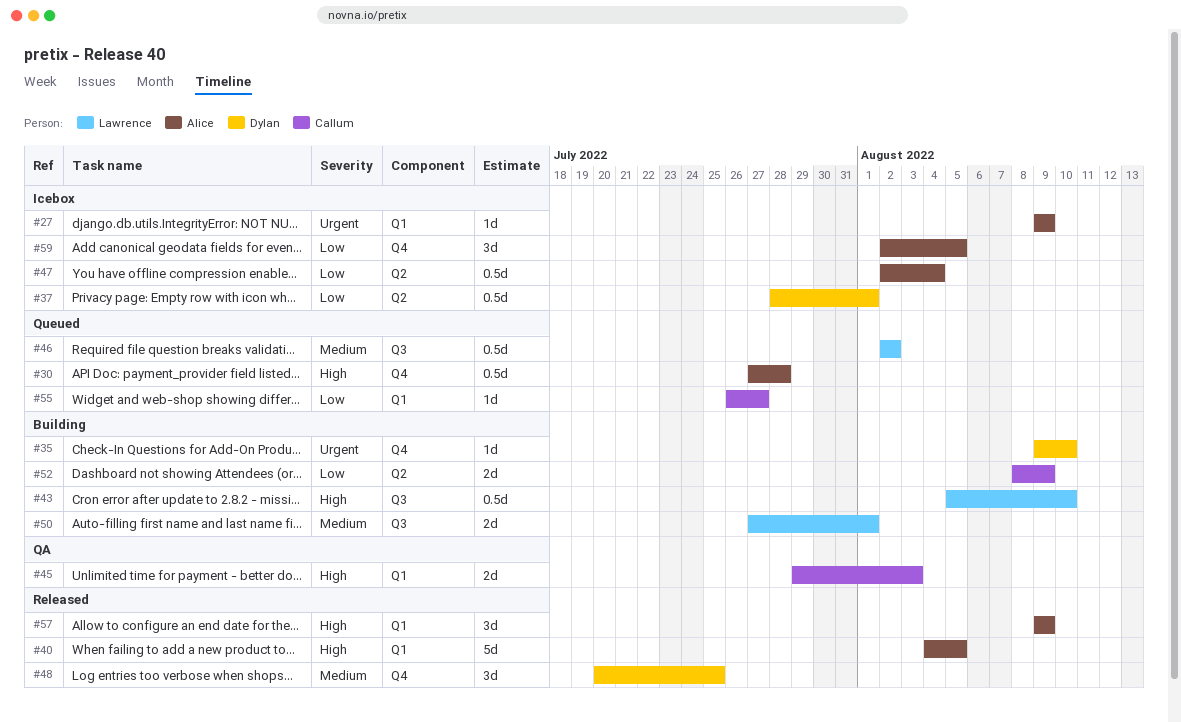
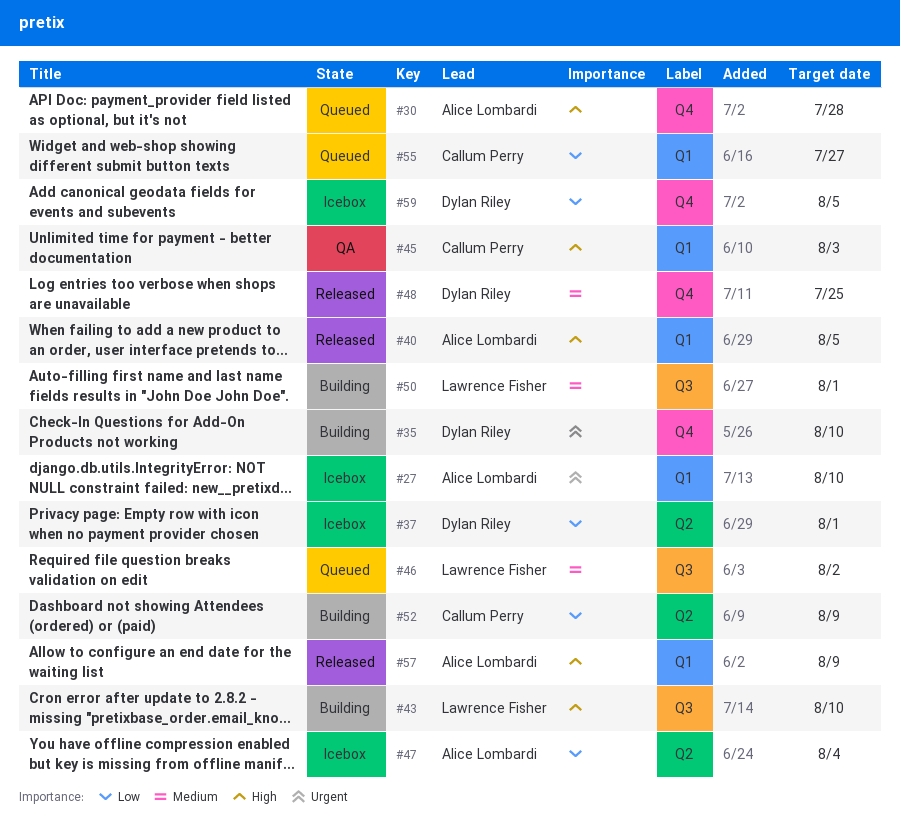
#27, due: Aug 9 -> Aug 10
#59, owner: Alice Lombardi -> Dylan Riley

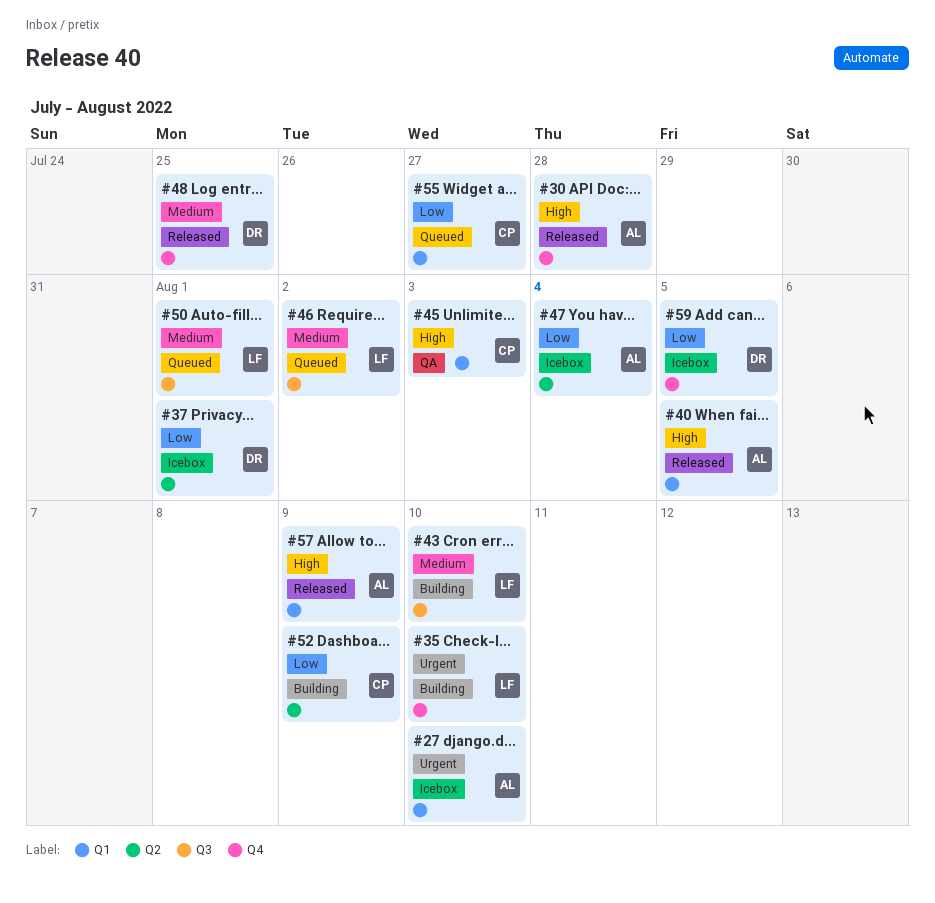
#30, status: Queued -> Released
#35, owner: Dylan Riley -> Lawrence Fisher
#43, priority: High -> Medium
#50, status: Building -> Queued

